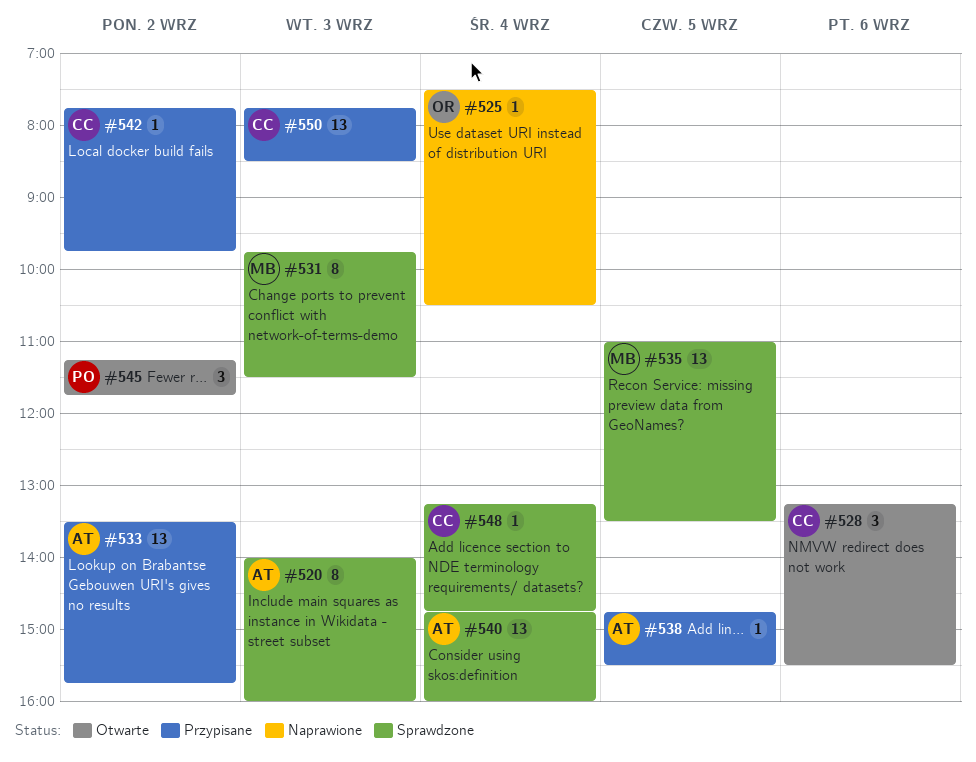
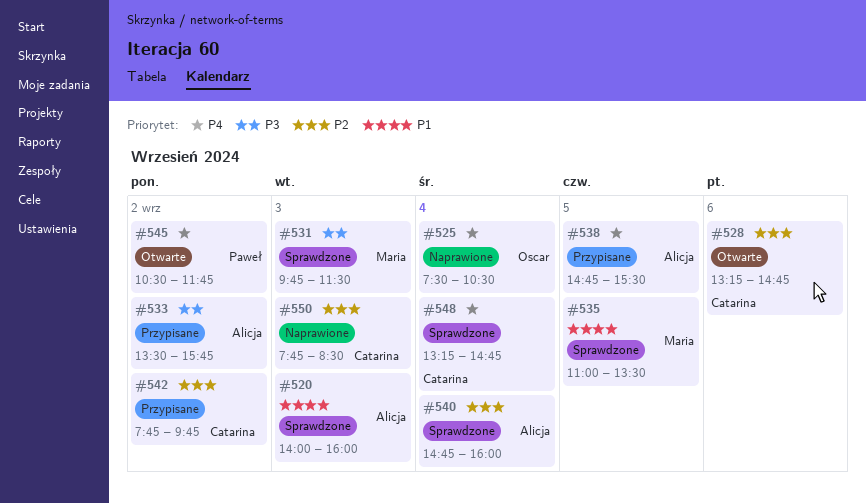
#528, ends: 15:30 -> 14:45
#545, begins: 11:15 -> 10:30
#550, status: Przypisane -> Naprawione

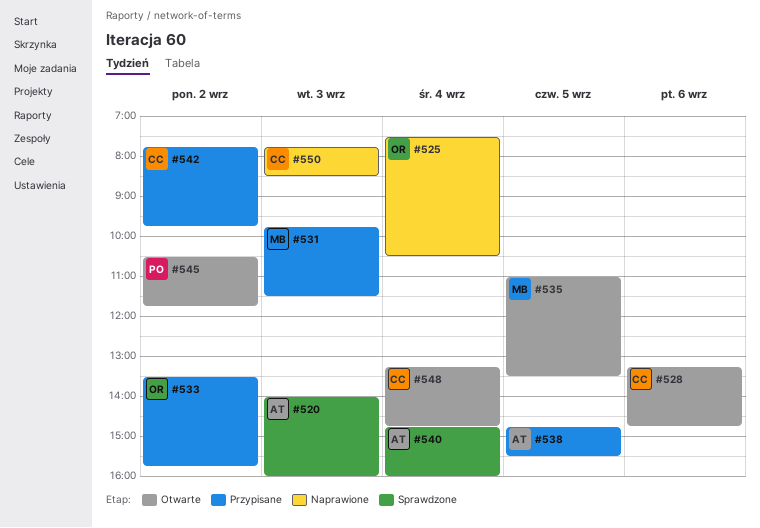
#531, status: Sprawdzone -> Przypisane
#533, owner: Alicja -> Oscar
#535, status: Sprawdzone -> Otwarte
#548, status: Sprawdzone -> Otwarte

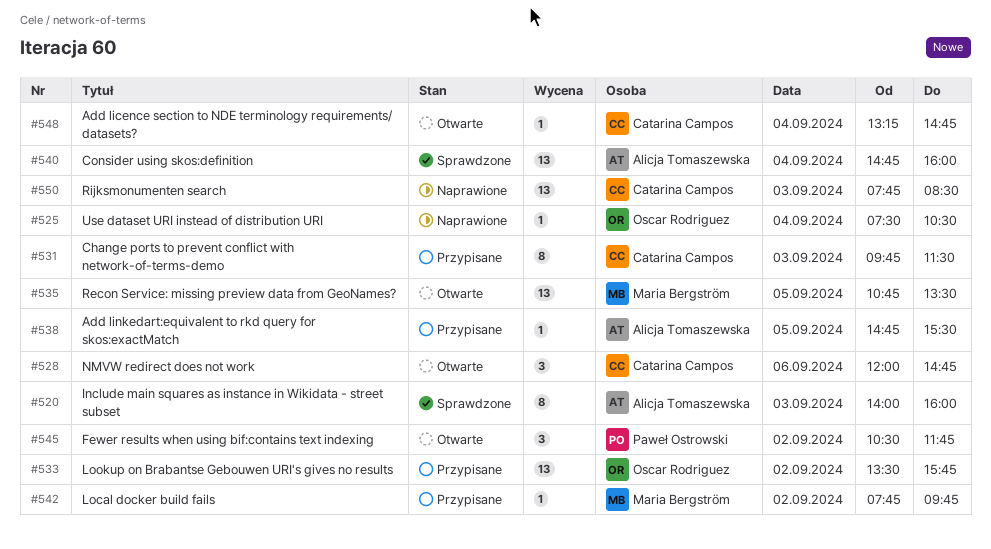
#528, begins: 13:15 -> 12:00
#531, owner: Maria Bergström -> Catarina Campos
#535, begins: 11:00 -> 10:45
#542, owner: Catarina Campos -> Maria Bergström

